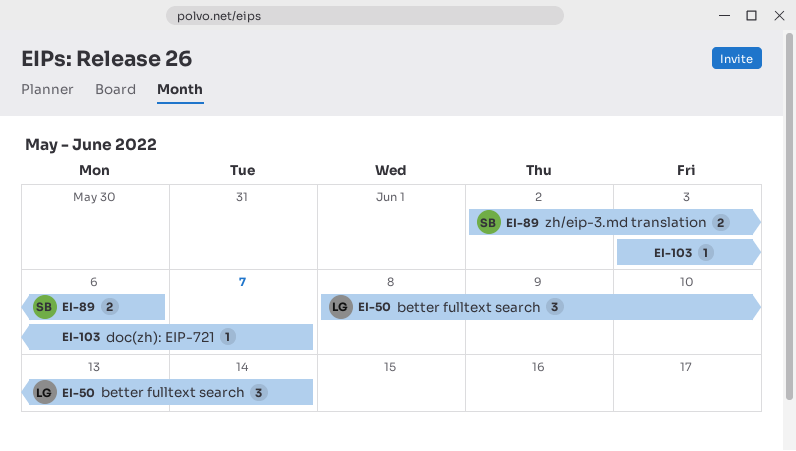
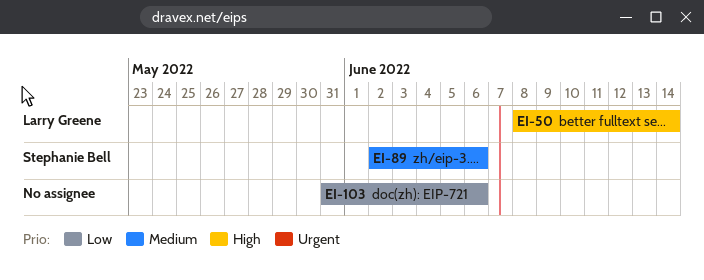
EI-103, start: Jun 3 -> May 31
EI-103, due: Jun 7 -> Jun 6

